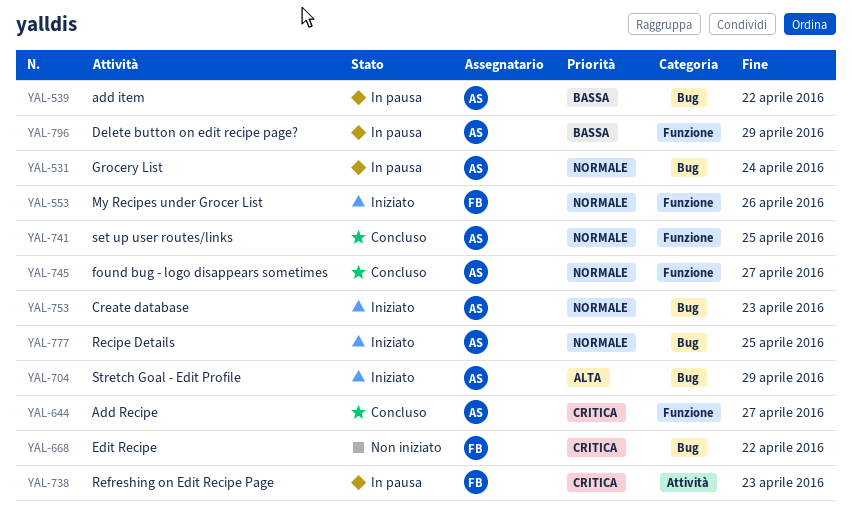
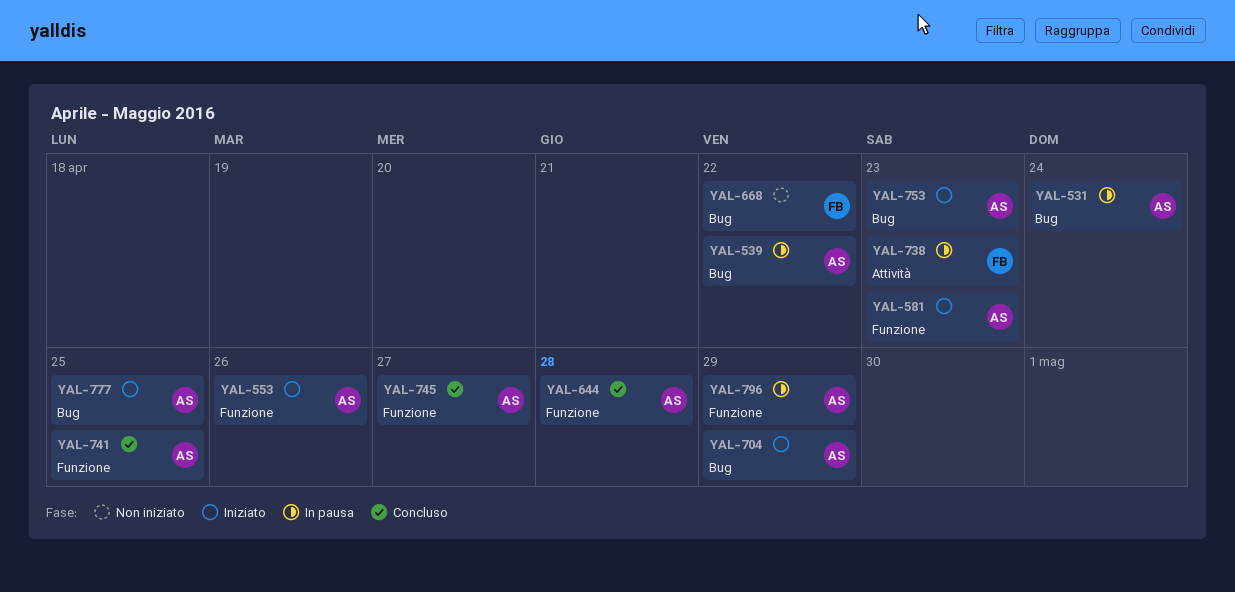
YAL-553, owner: FB -> AS
YAL-581: none -> present
YAL-644, due: Apr 27 -> Apr 28

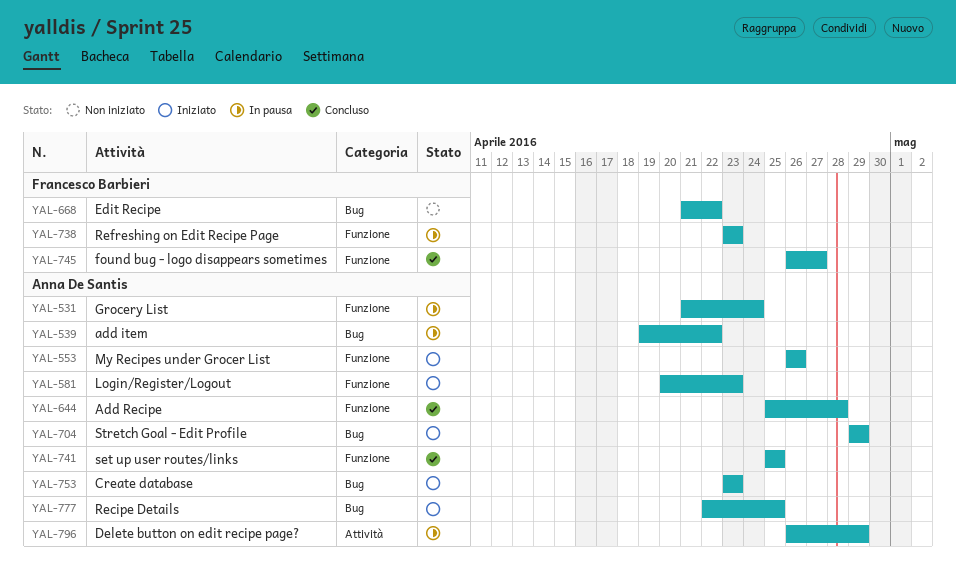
YAL-531, label: Bug -> Funzione
YAL-738, label: Attività -> Funzione
YAL-745, owner: Anna De Santis -> Francesco Barbieri
YAL-796, label: Funzione -> Attività

